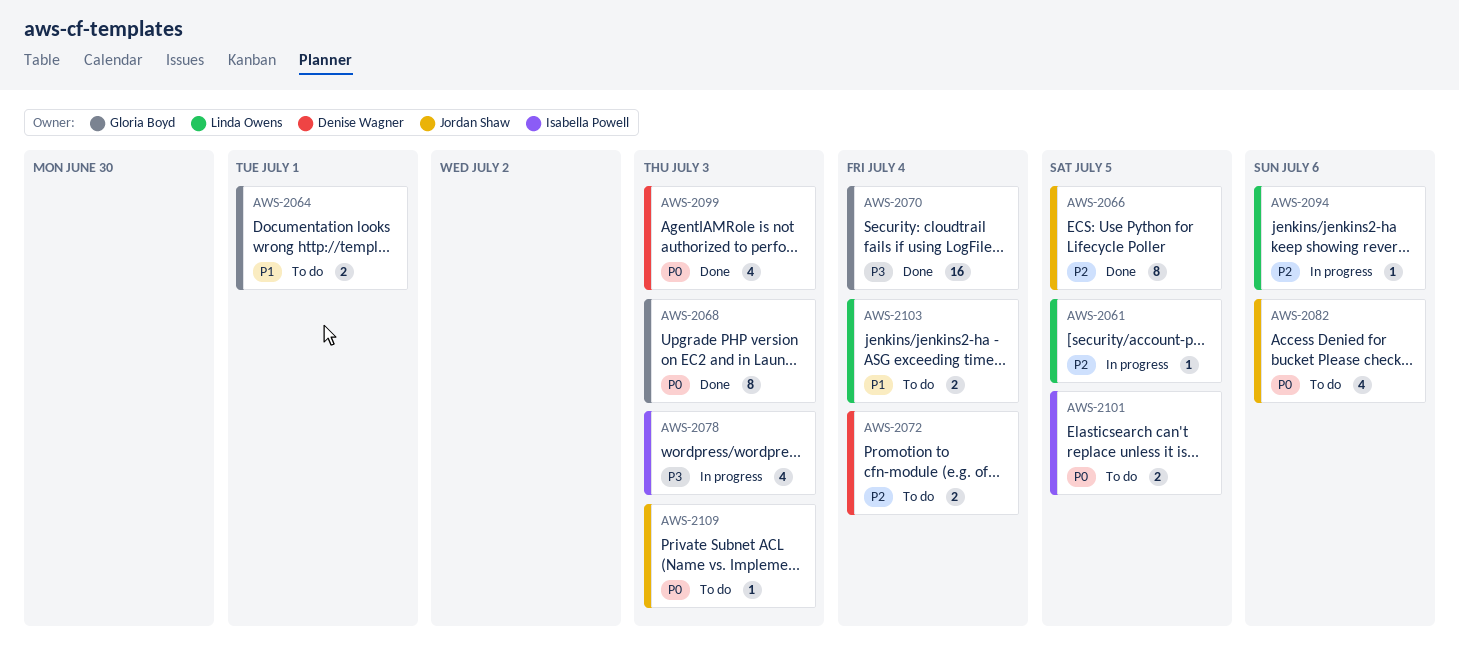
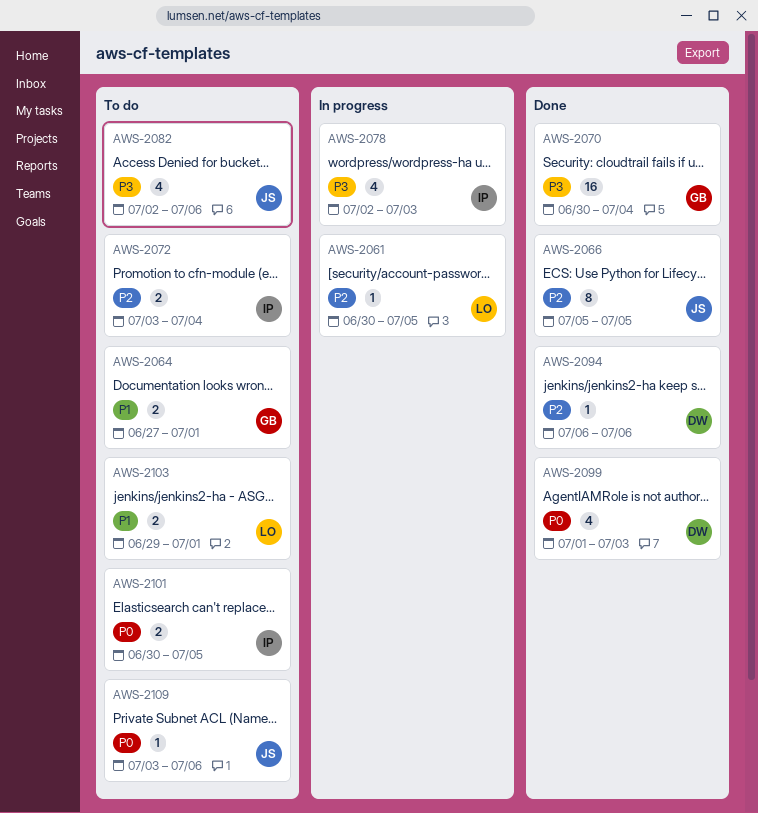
AWS-2068: present -> none
AWS-2072, owner: Denise Wagner -> Isabella Powell
AWS-2082, priority: P0 -> P3
AWS-2094, status: In progress -> Done
AWS-2094, owner: Linda Owens -> Denise Wagner
AWS-2103, due: Jul 4 -> Jul 1
AWS-2109, due: Jul 3 -> Jul 6

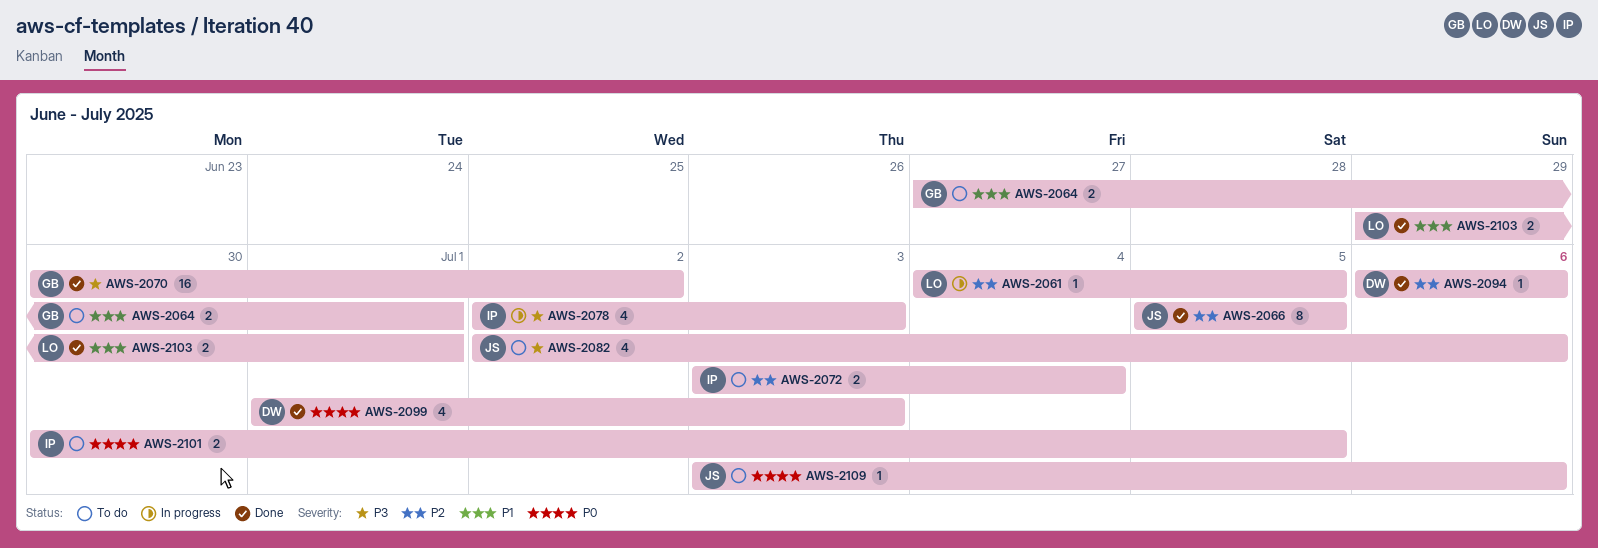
AWS-2061, start: Jun 30 -> Jul 4
AWS-2070, due: Jul 4 -> Jul 2
AWS-2103, status: To do -> Done

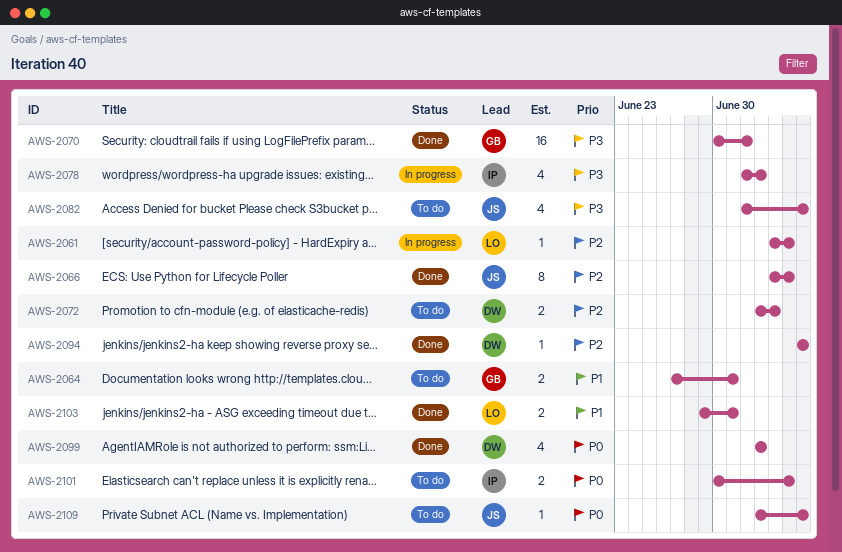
AWS-2066, start: Jul 5 -> Jul 4
AWS-2072, owner: IP -> DW
AWS-2099, start: Jul 1 -> Jul 3

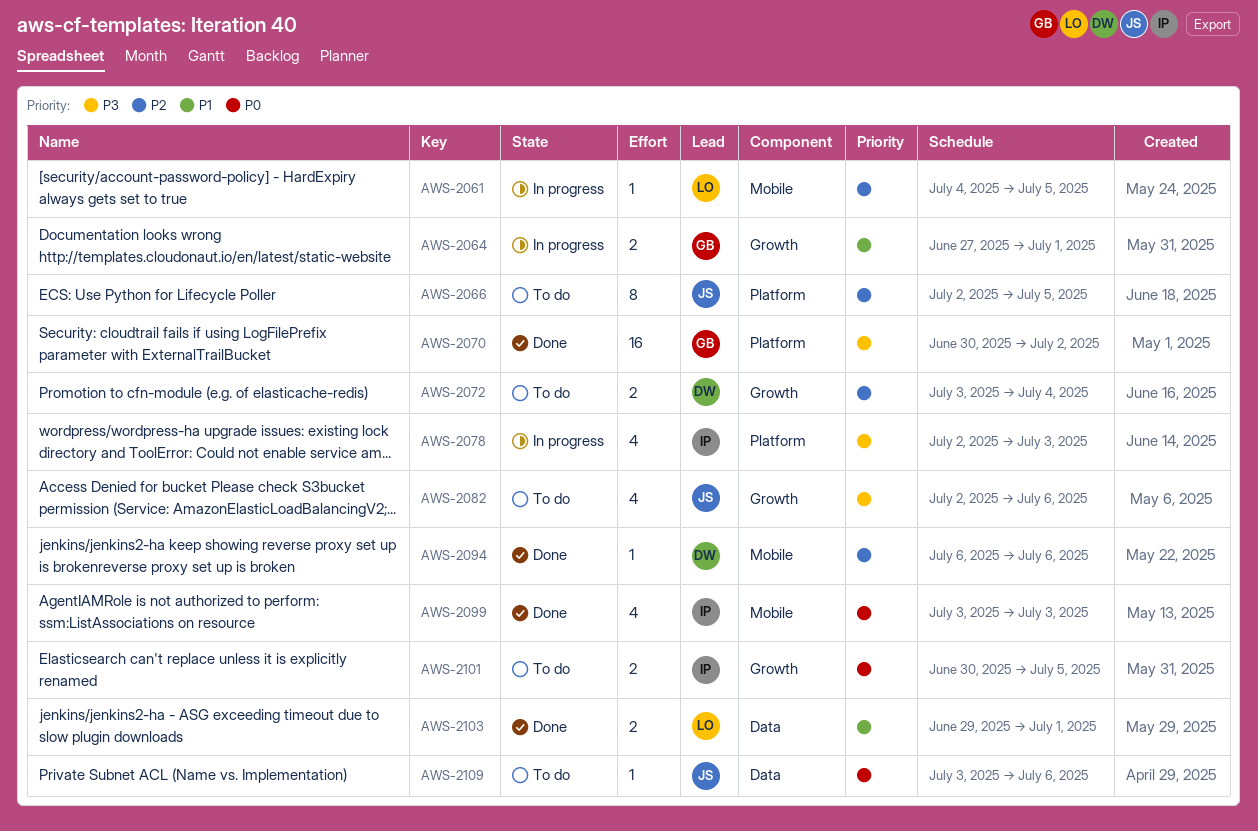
AWS-2064, status: To do -> In progress
AWS-2066, status: Done -> To do
AWS-2066, start: Jul 4 -> Jul 2
AWS-2099, owner: DW -> IP

